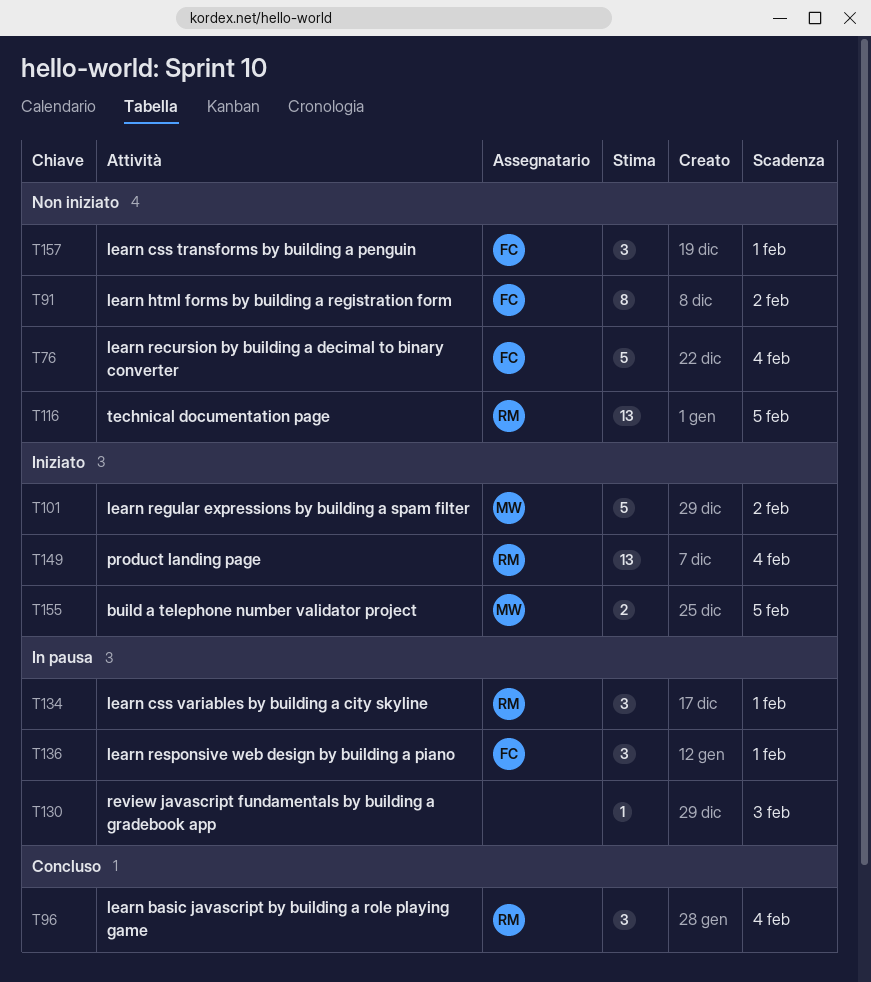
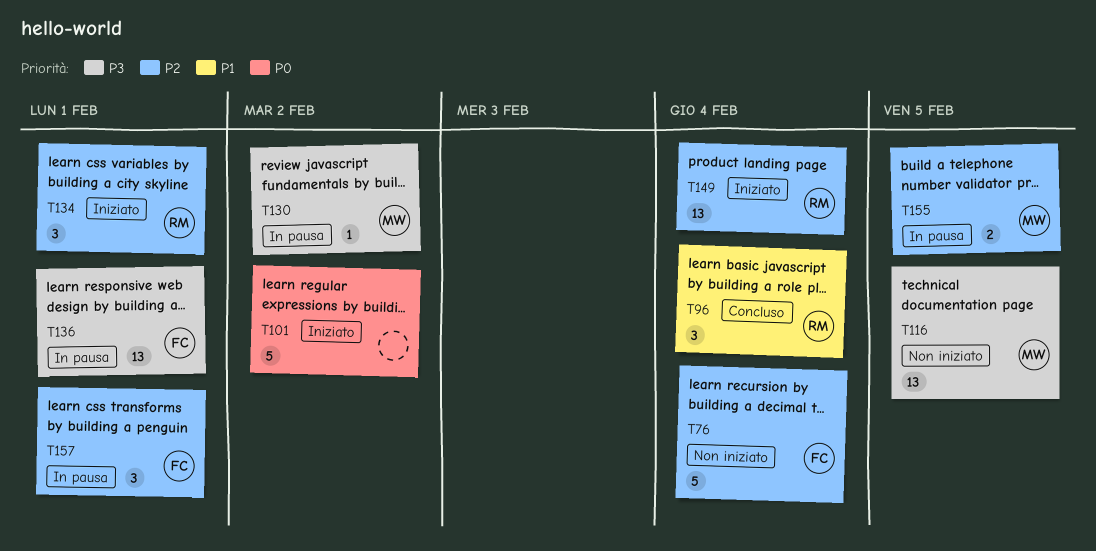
T91: present -> none
T101, owner: MW -> none
T116, owner: RM -> MW
T130, owner: none -> MW
T130, due: Feb 3 -> Feb 2
T134, status: In pausa -> Iniziato
T136, estimate: 3 -> 13
T155, status: Iniziato -> In pausa
T157, status: Non iniziato -> In pausa

